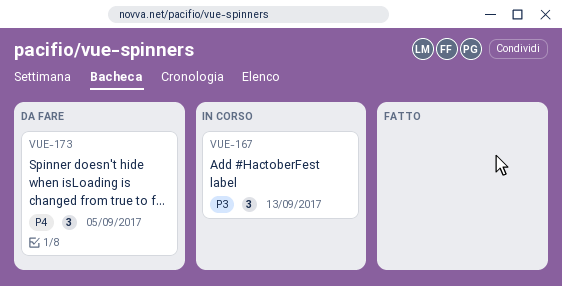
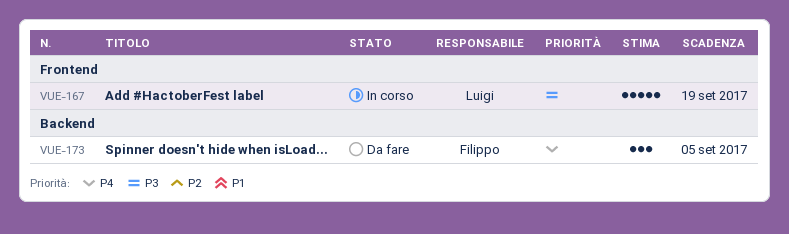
VUE-167, estimate: 3 -> 5
VUE-167, due: Sep 13 -> Sep 19

